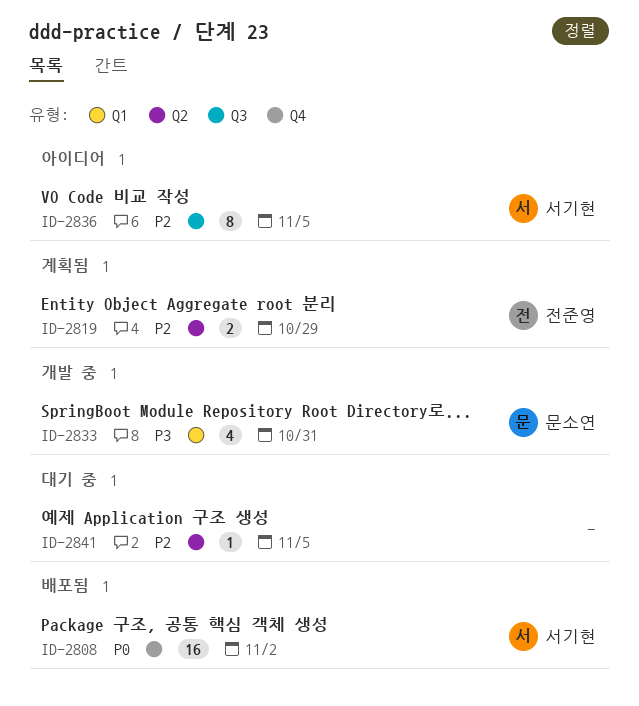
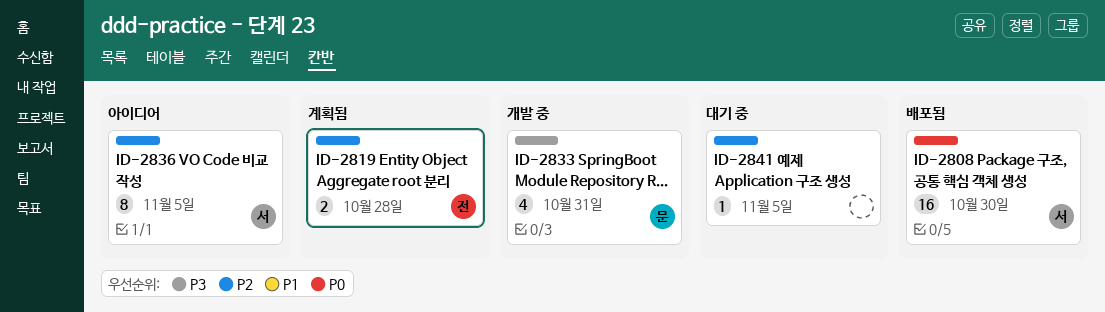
ID-2808, due: Nov 2 -> Oct 30
ID-2819, due: Oct 29 -> Oct 28

